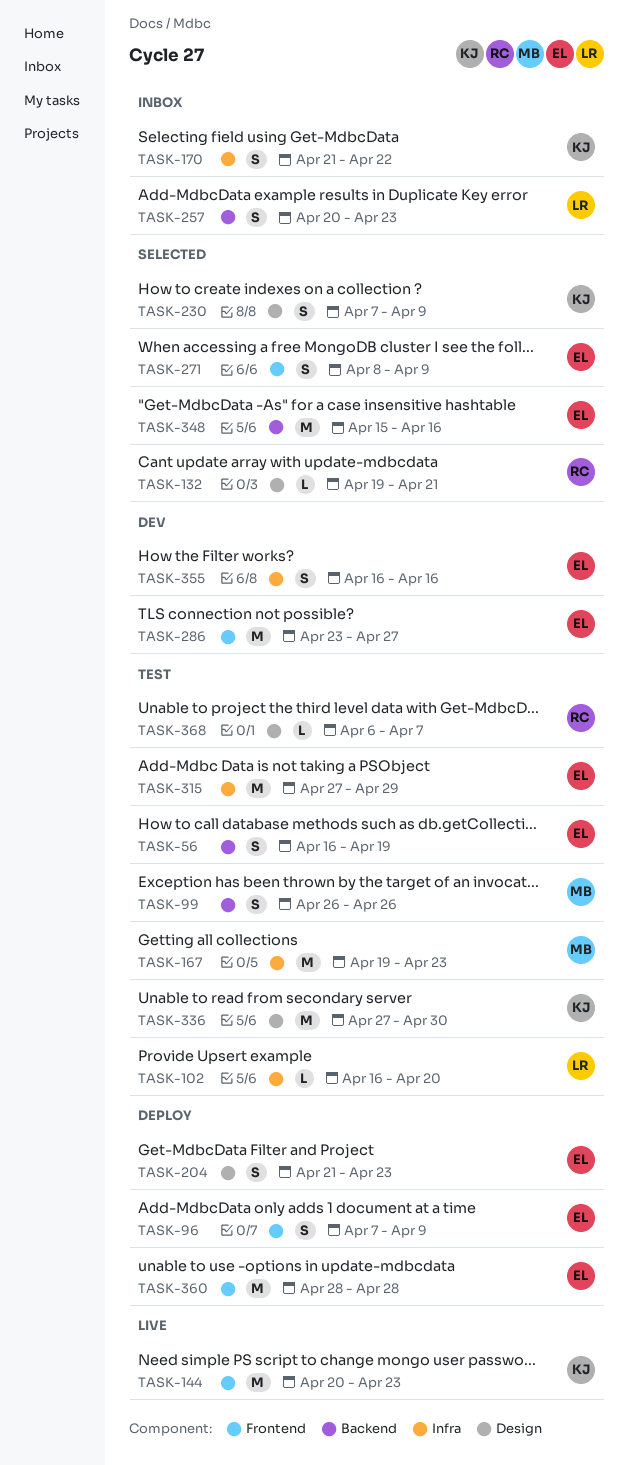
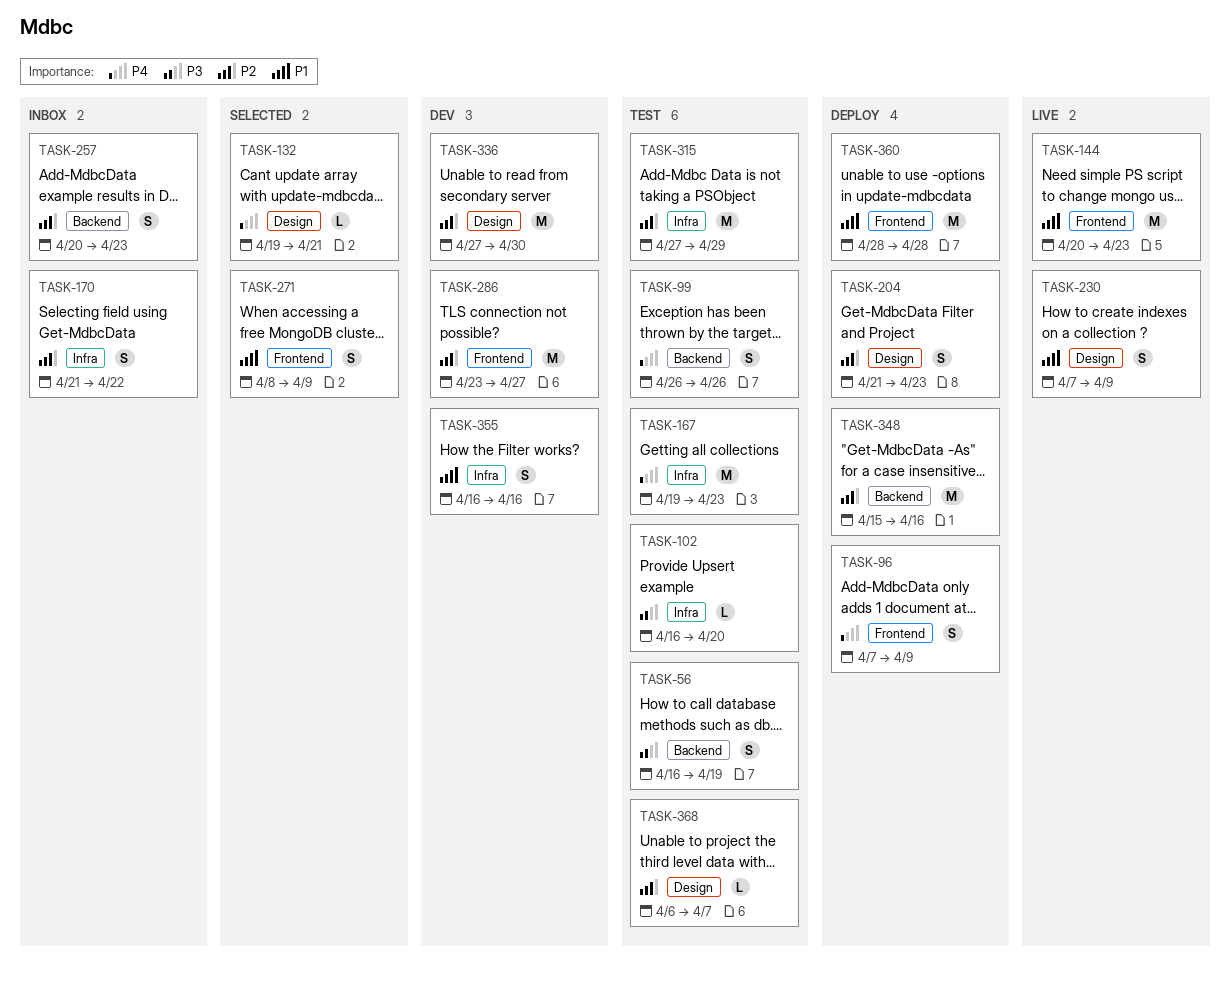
TASK-230, status: Selected -> Live
TASK-336, status: Test -> Dev
TASK-348, status: Selected -> Deploy

